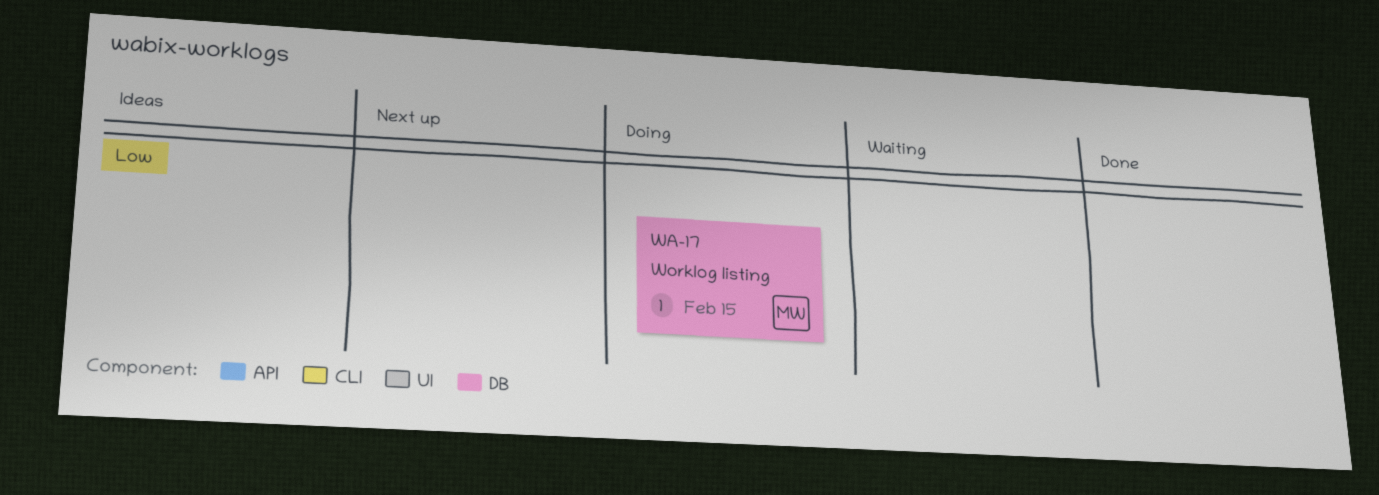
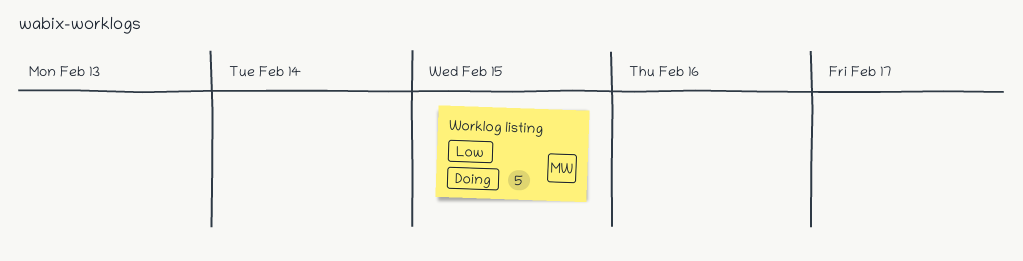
Worklog listing, estimate: 1 -> 5

